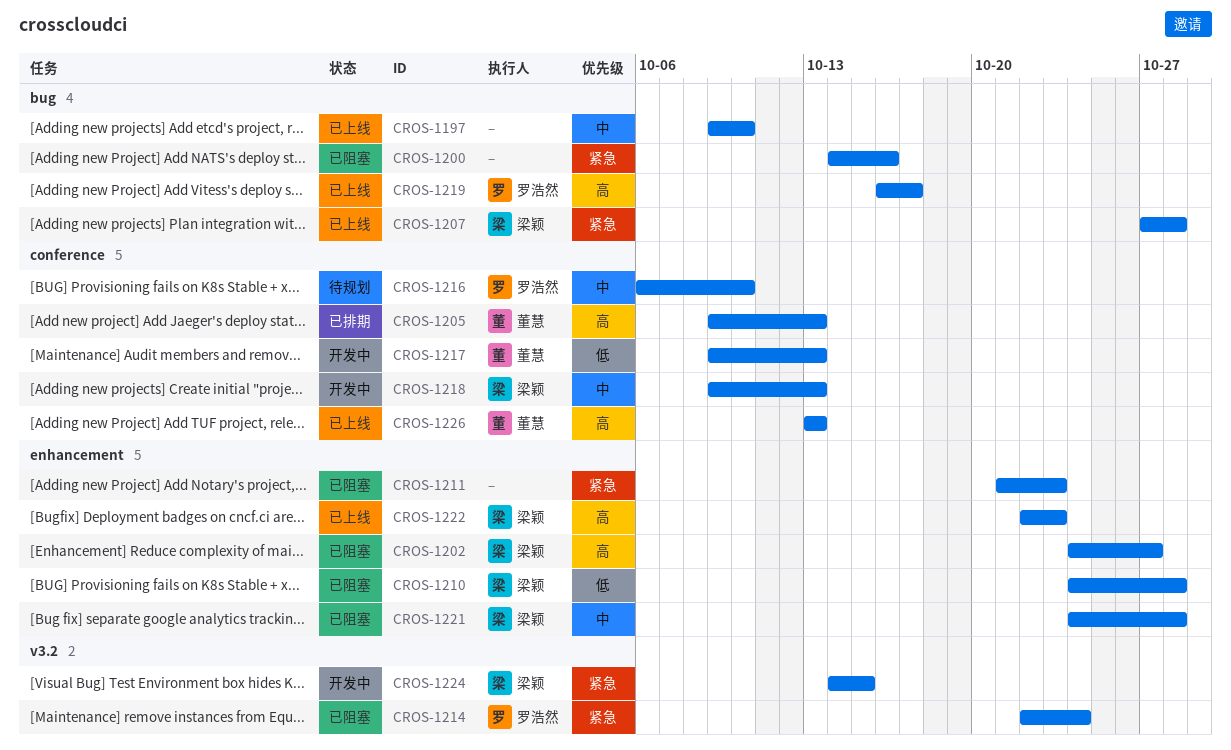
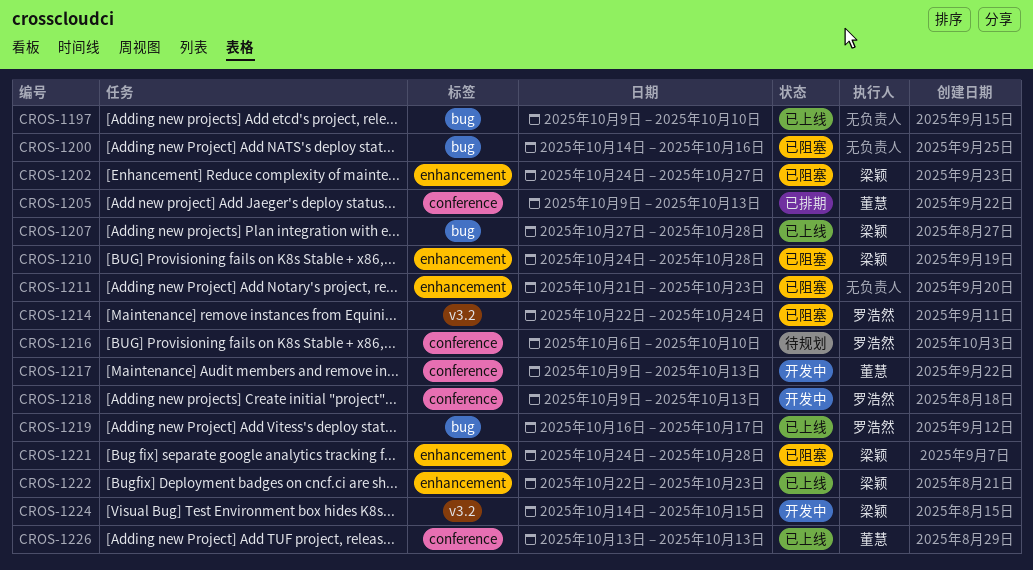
CROS-1218, owner: 梁颖 -> 罗浩然

